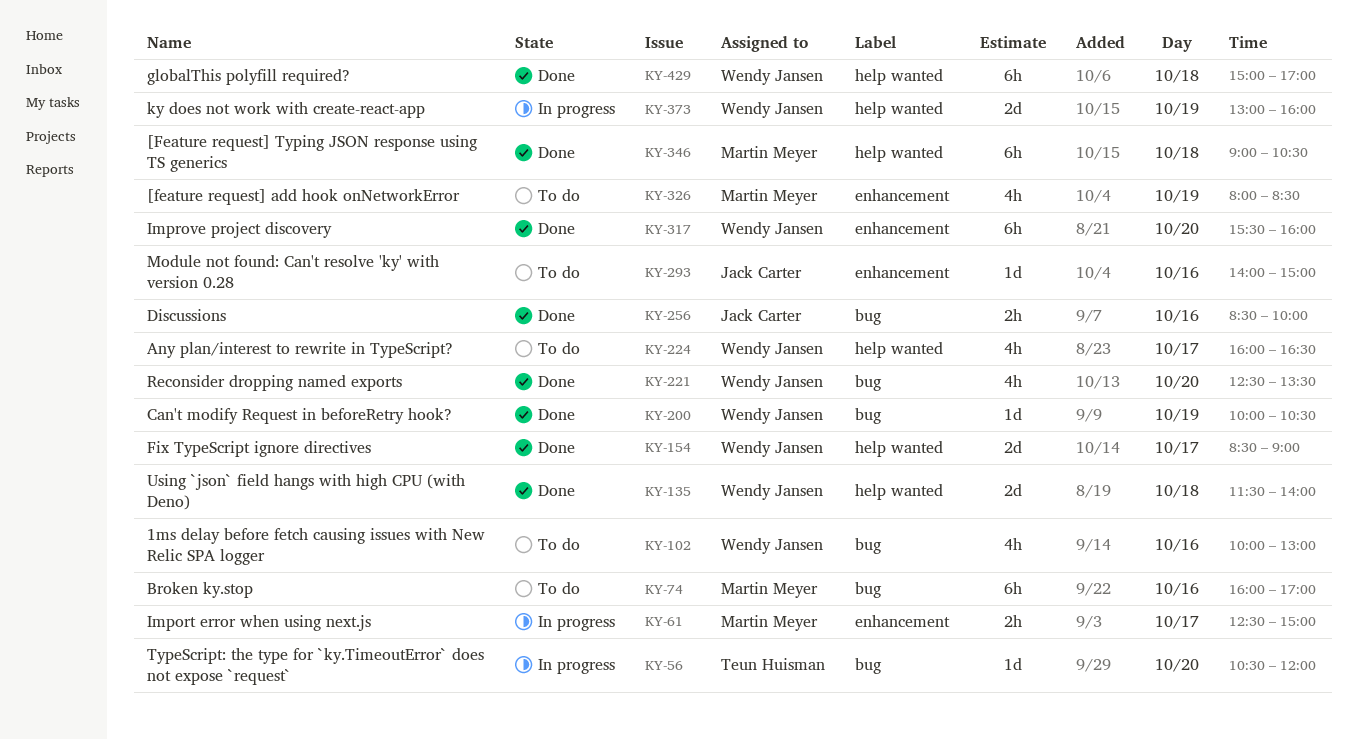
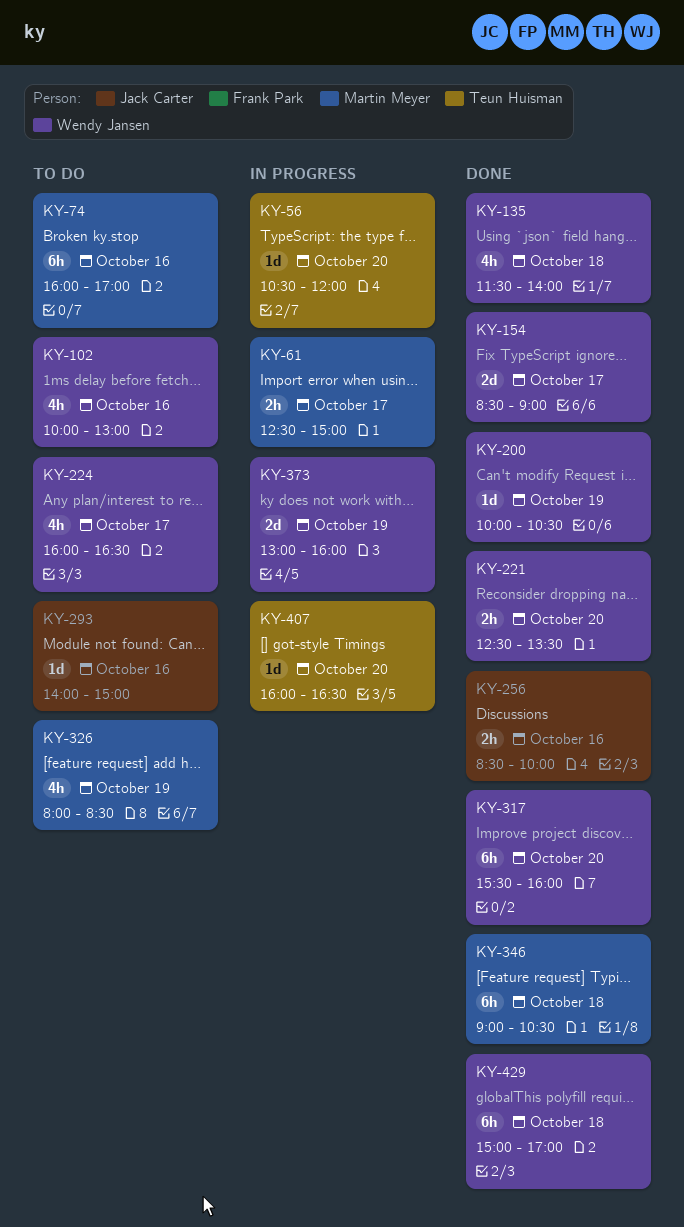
KY-135, estimate: 2d -> 4h
KY-221, estimate: 4h -> 2h
KY-407: none -> present

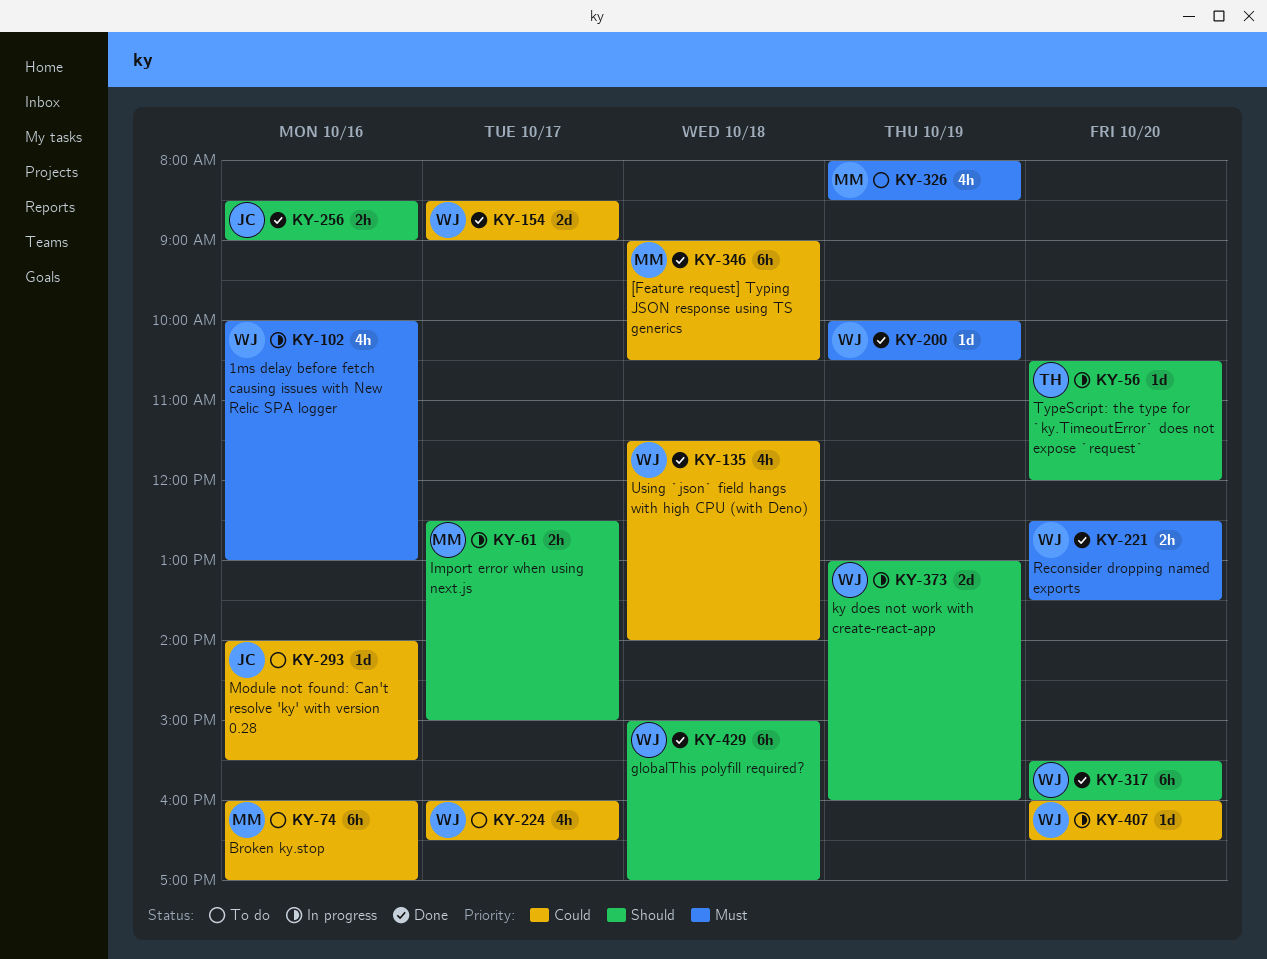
KY-102, status: To do -> In progress
KY-256, ends: 10:00 -> 09:00
KY-293, ends: 15:00 -> 15:30
KY-407, owner: Teun Huisman -> Wendy Jansen

